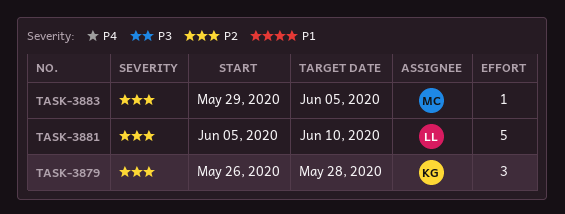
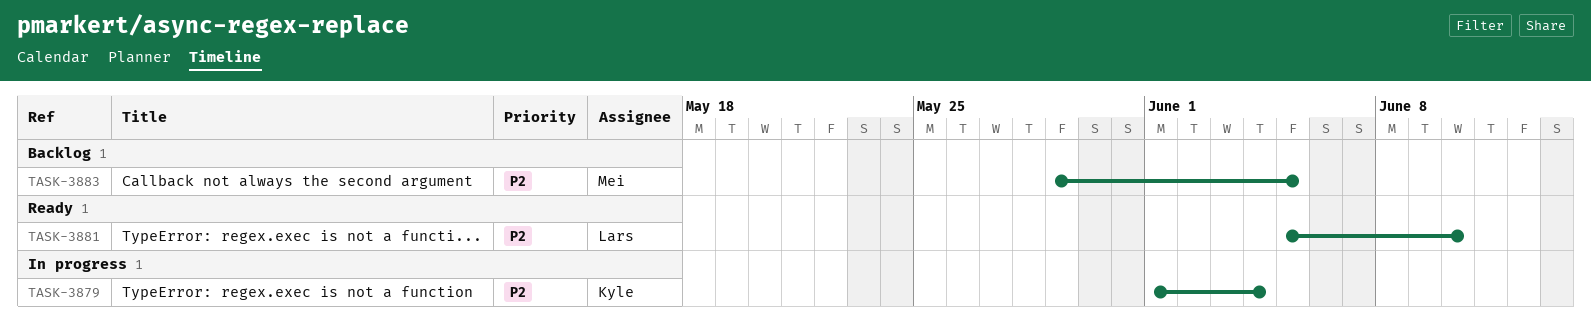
TASK-3879, start: May 26 -> Jun 1
TASK-3879, due: May 28 -> Jun 4

